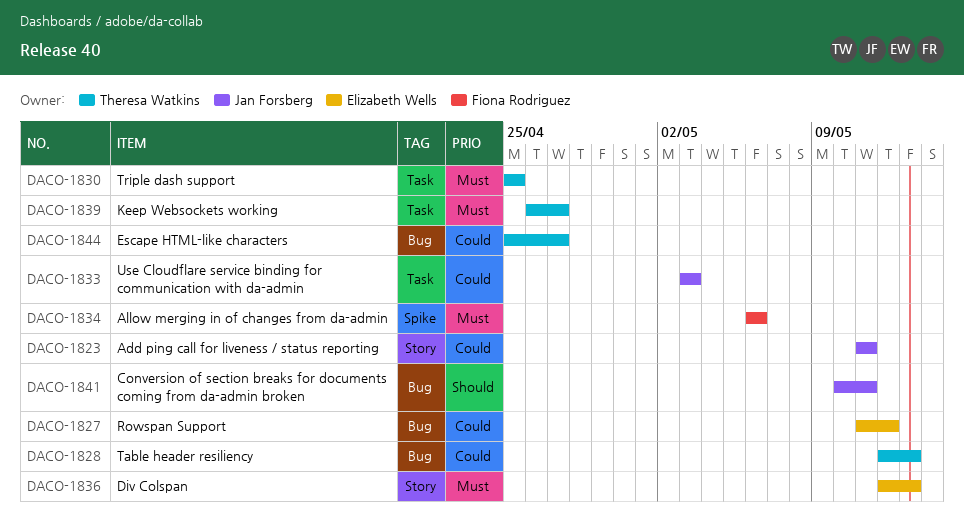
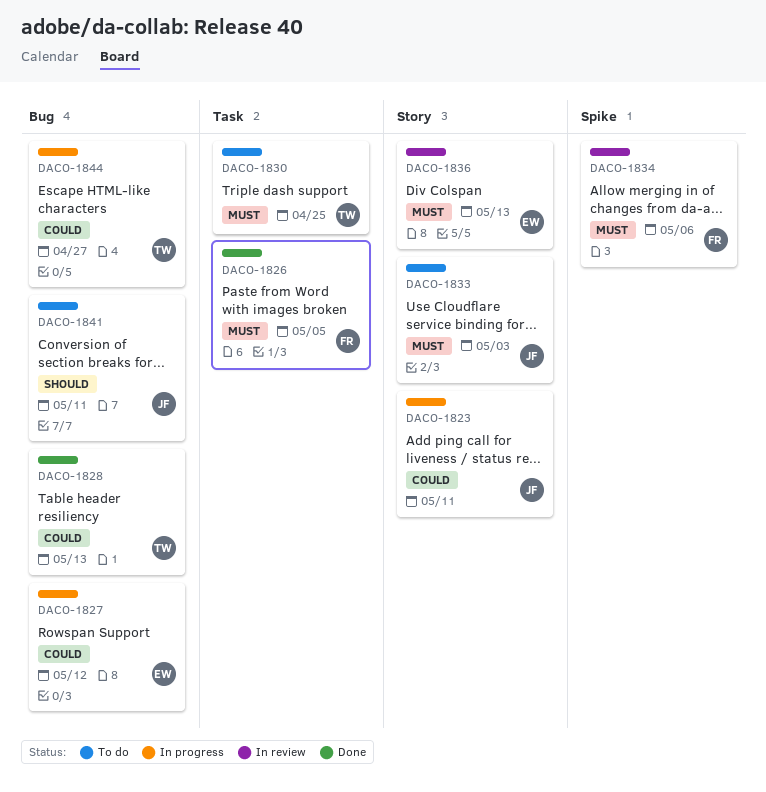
DACO-1826: none -> present
DACO-1833, priority: Could -> Must
DACO-1833, label: Task -> Story
DACO-1839: present -> none

